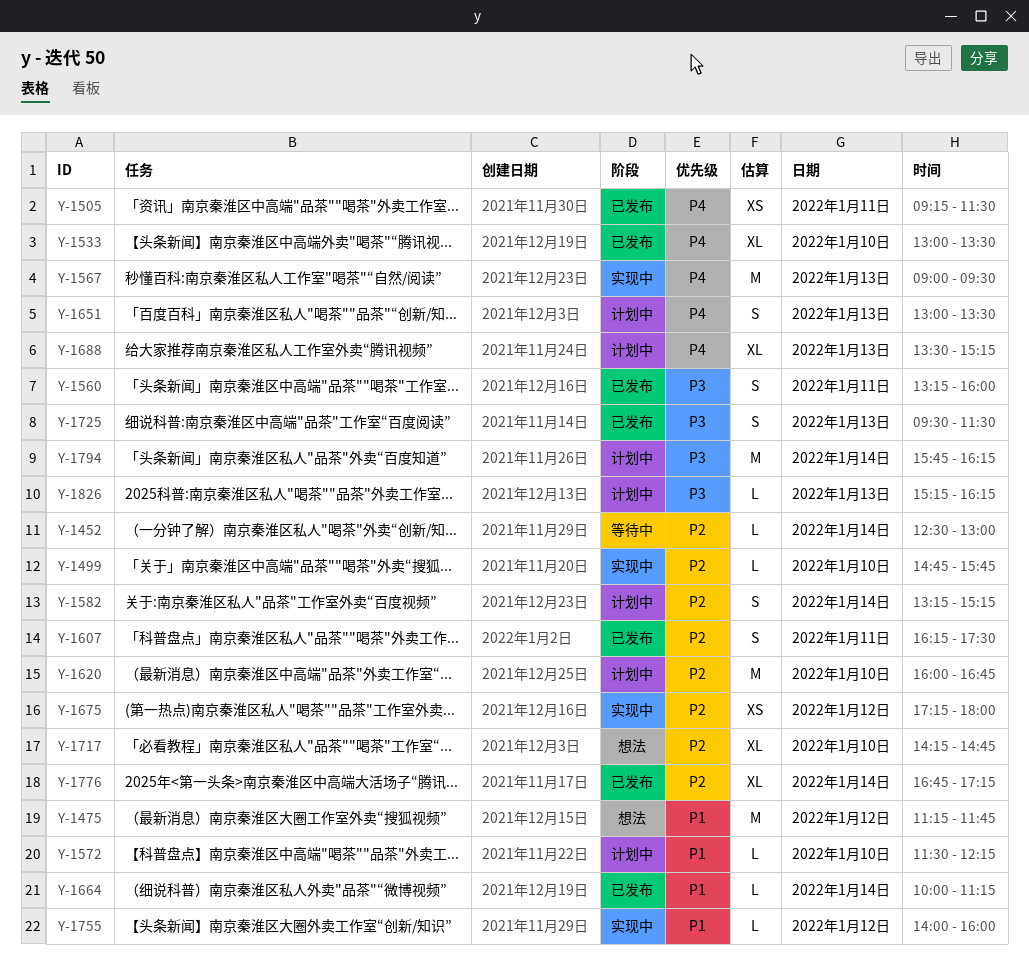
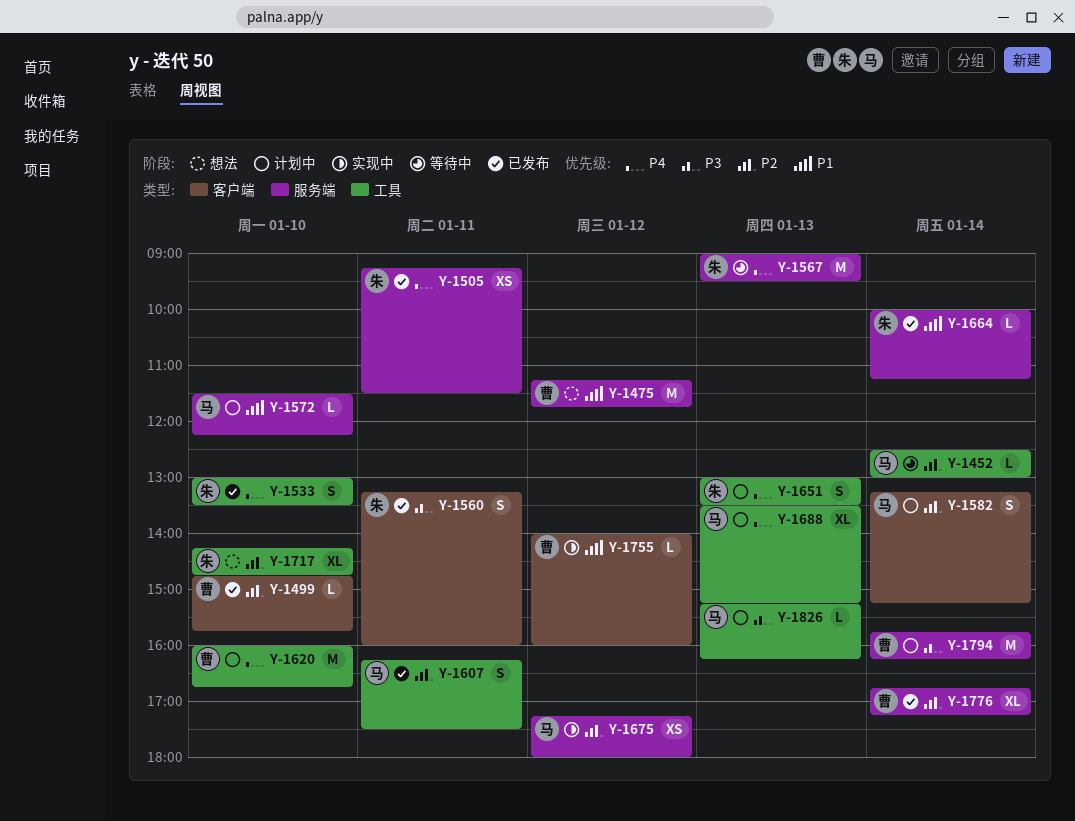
Y-1499, status: 实现中 -> 已发布
Y-1533, estimate: XL -> S
Y-1567, status: 实现中 -> 等待中
Y-1620, priority: P2 -> P4
Y-1725: present -> none

